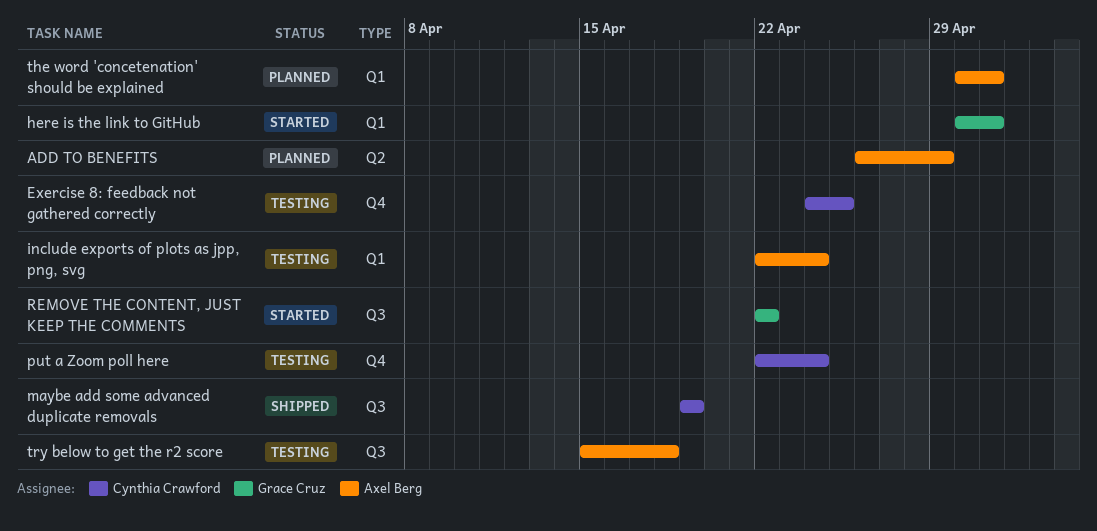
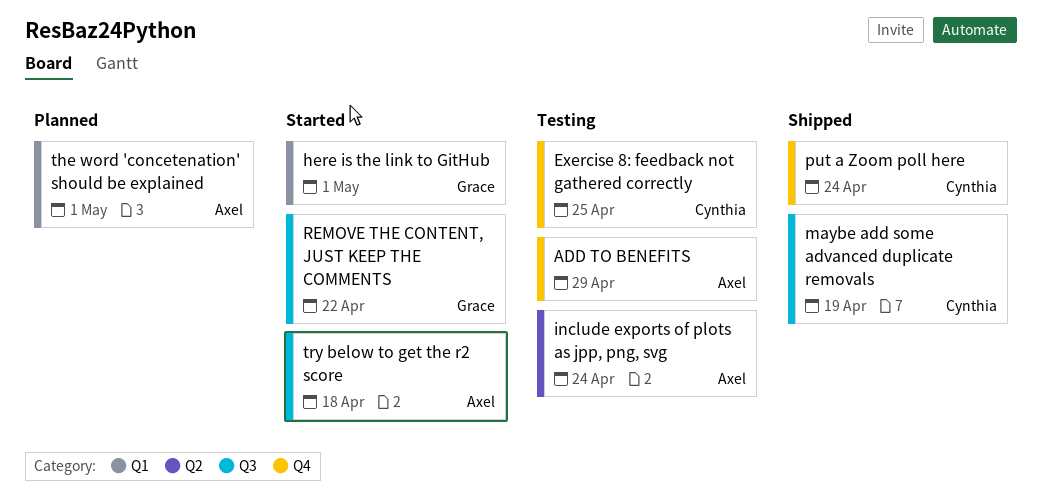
ADD TO BENEFITS, status: Planned -> Testing
ADD TO BENEFITS, label: Q2 -> Q4
include exports of plots as jpp, png, svg, label: Q1 -> Q2
put a Zoom poll here, status: Testing -> Shipped
try below to get the r2 score, status: Testing -> Started

